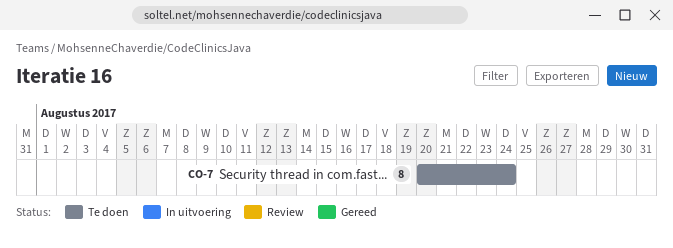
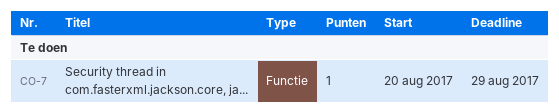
CO-7, estimate: 8 -> 1
CO-7, due: Aug 24 -> Aug 29

